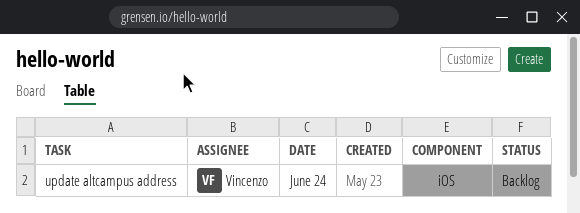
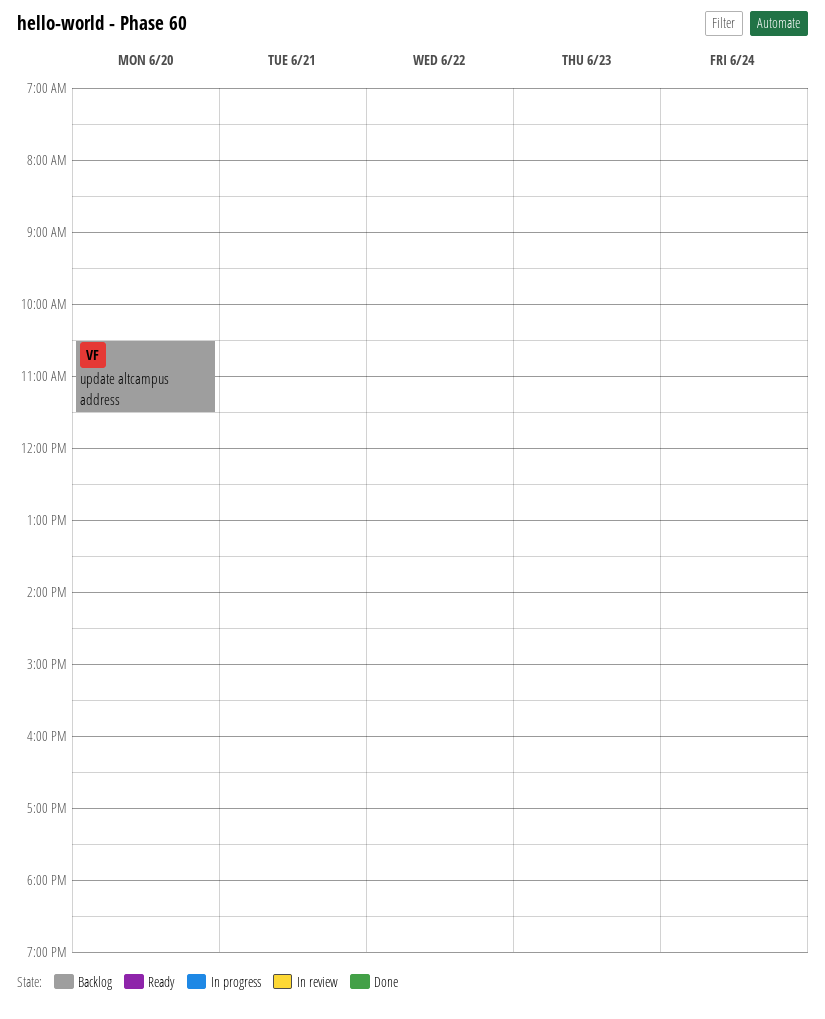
update altcampus address, day: Jun 24 -> Jun 20

